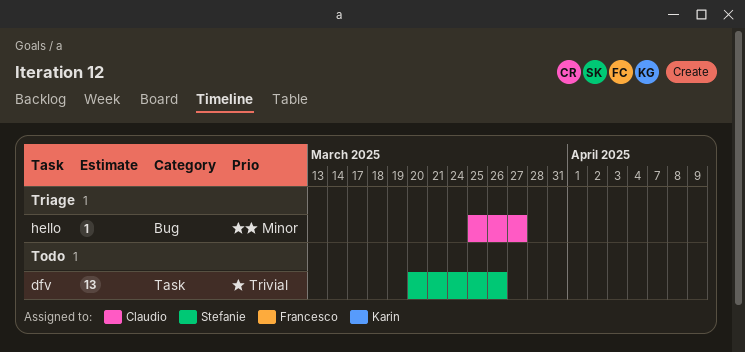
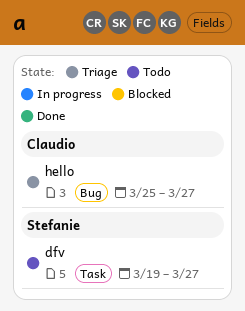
dfv, start: Mar 20 -> Mar 19
dfv, due: Mar 26 -> Mar 27

